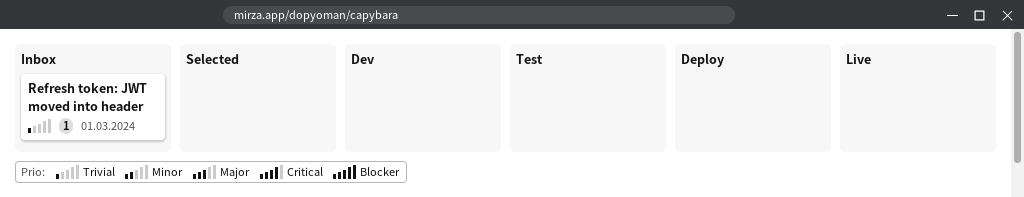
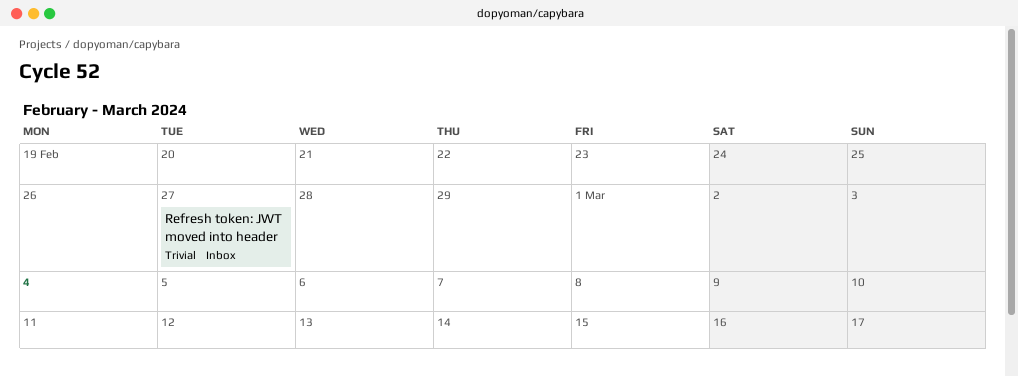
Refresh token: JWT moved into header, due: Mar 1 -> Feb 27

